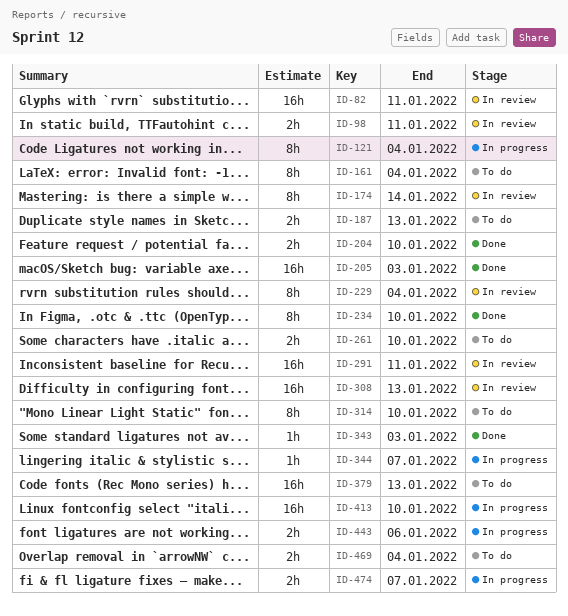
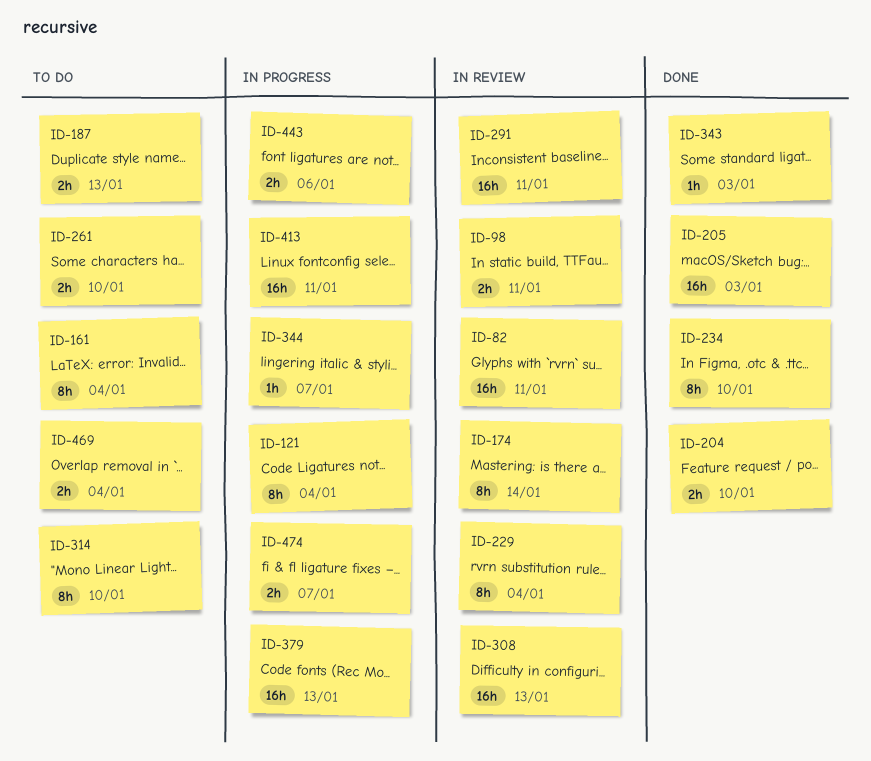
ID-379, status: To do -> In progress
ID-413, due: Jan 10 -> Jan 11

